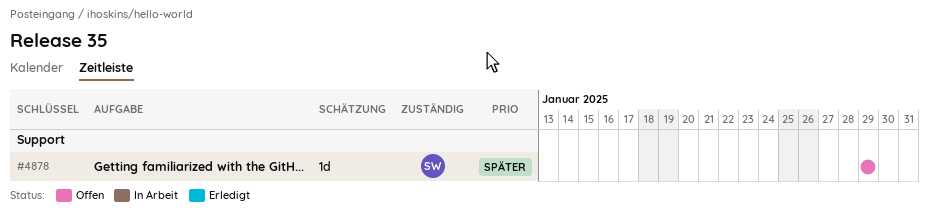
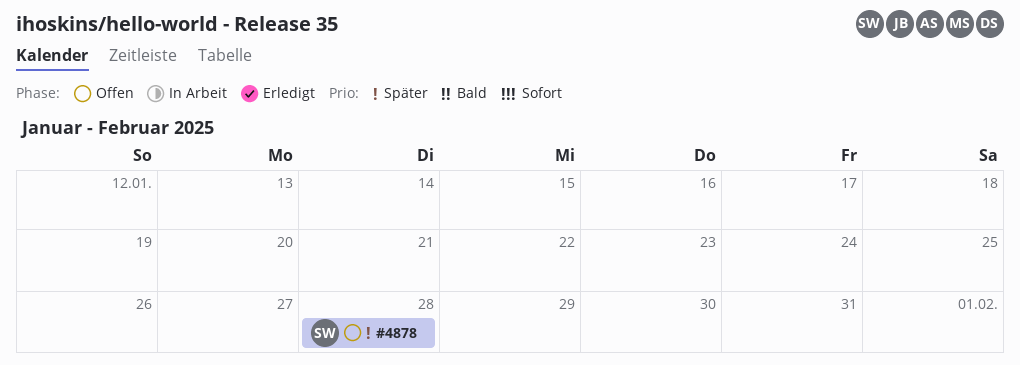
#4878, start: Jan 29 -> Jan 28
#4878, due: Jan 29 -> Jan 28

